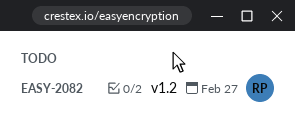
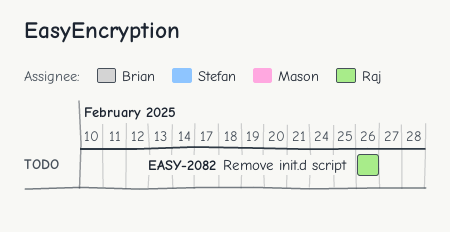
EASY-2082, due: Feb 27 -> Feb 26

